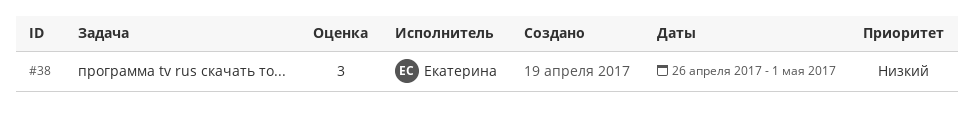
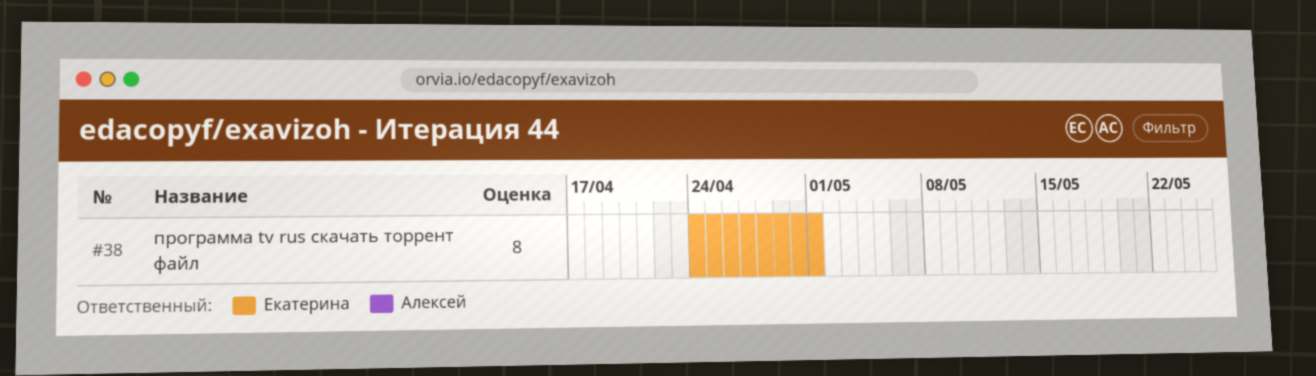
#38, estimate: 3 -> 8
#38, start: Apr 26 -> Apr 24

